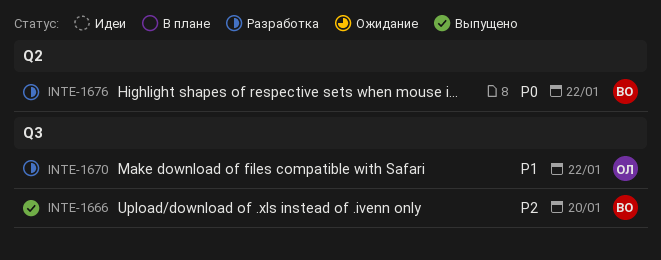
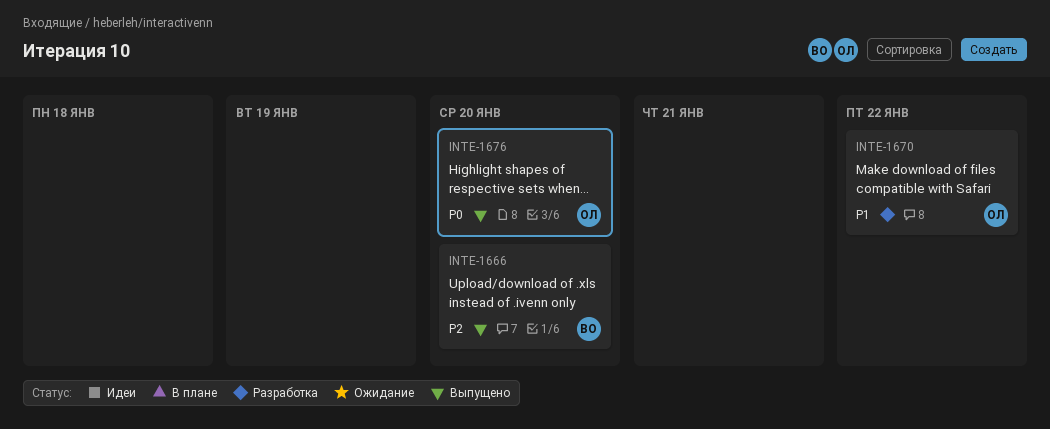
INTE-1676, status: Разработка -> Выпущено
INTE-1676, owner: ВО -> ОЛ
INTE-1676, due: Jan 22 -> Jan 20

